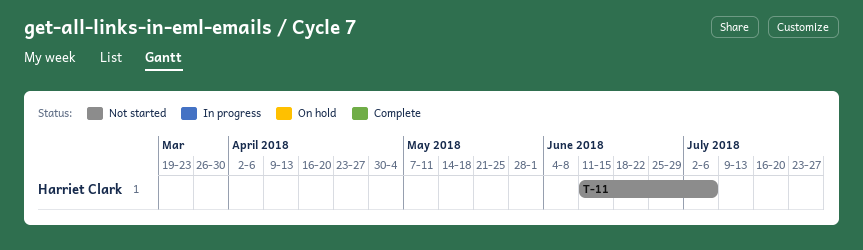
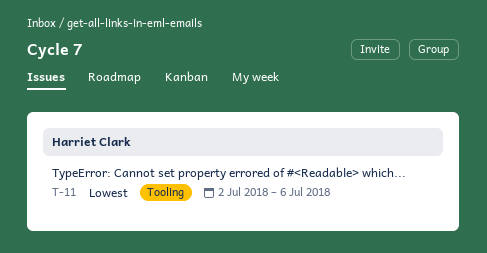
T-11, start: Jun 11 -> Jul 2

